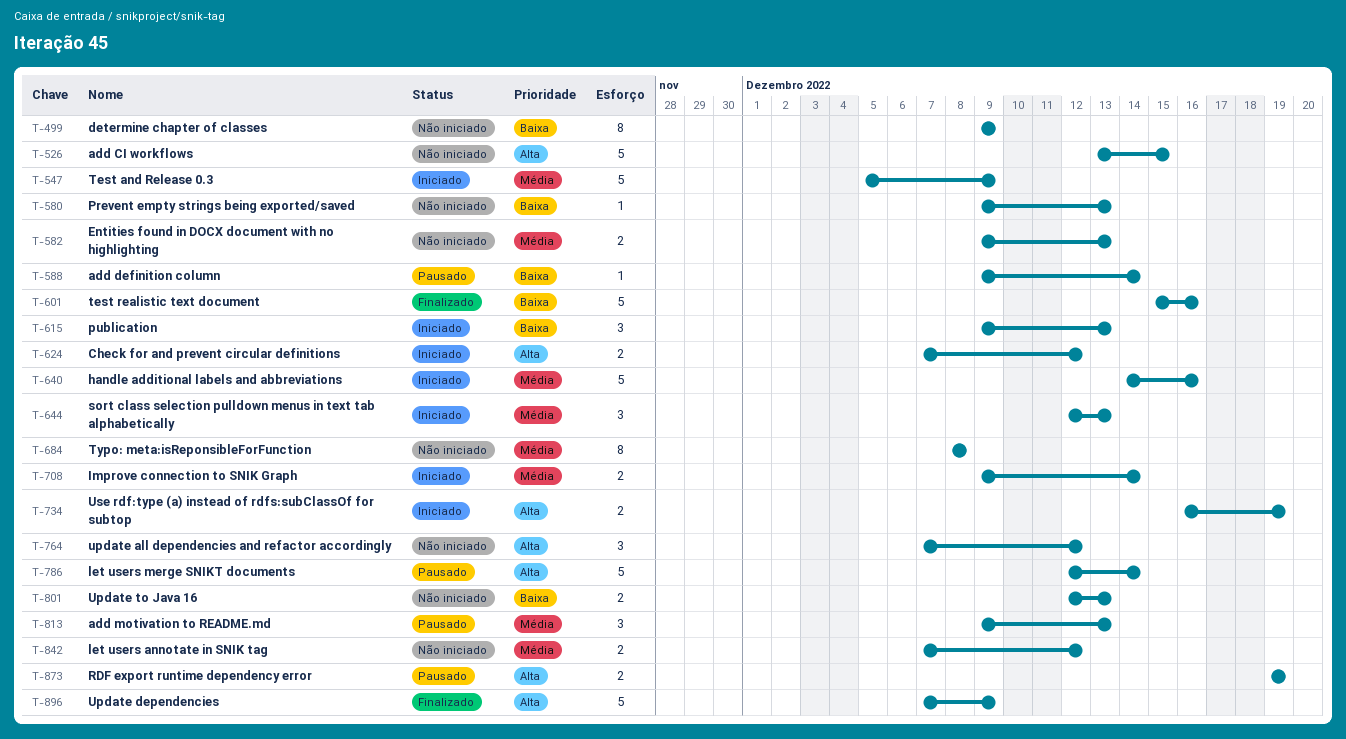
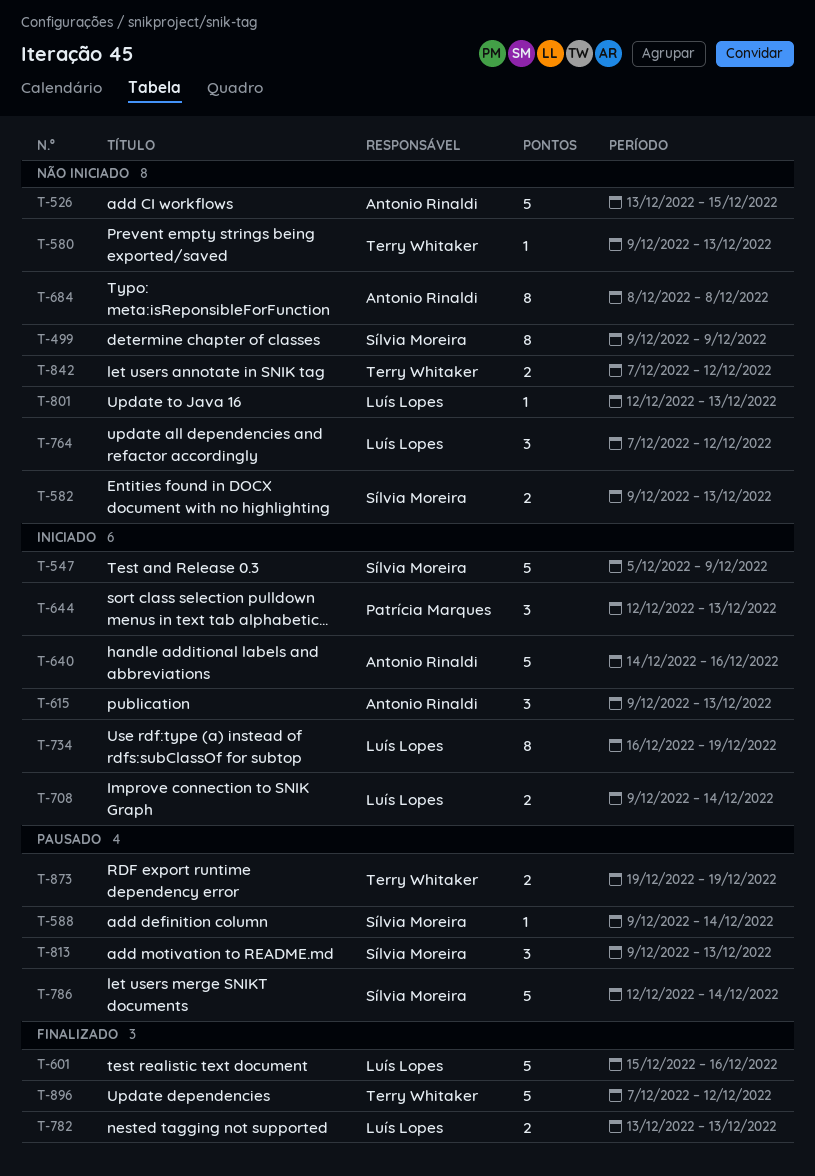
T-624: present -> none
T-734, estimate: 2 -> 8
T-782: none -> present
T-801, estimate: 2 -> 1
T-896, due: Dec 9 -> Dec 12

